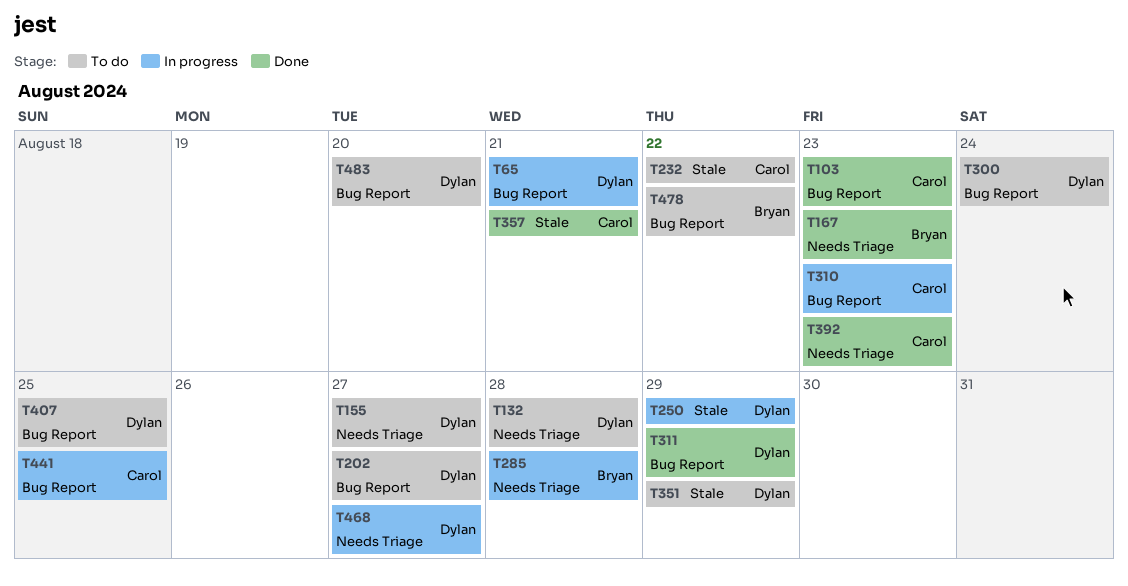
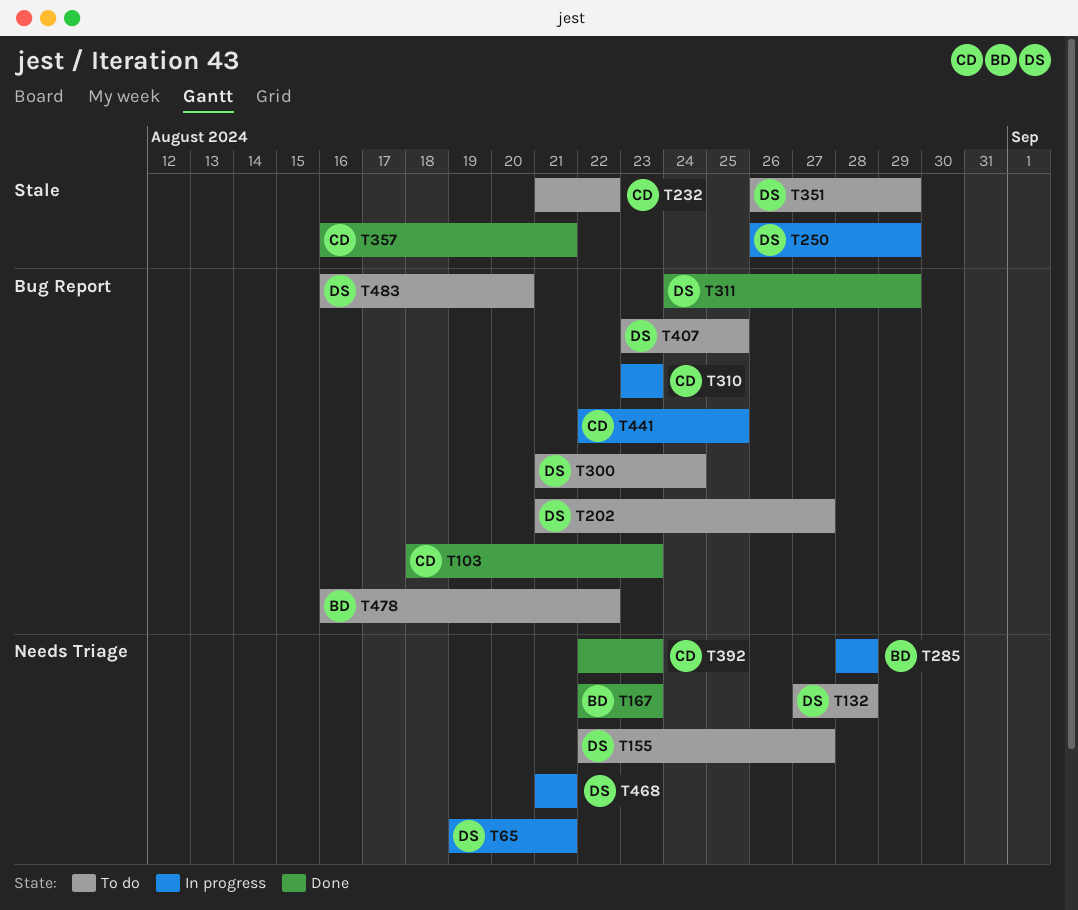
T65, label: Bug Report -> Needs Triage
T468, due: Aug 27 -> Aug 21

